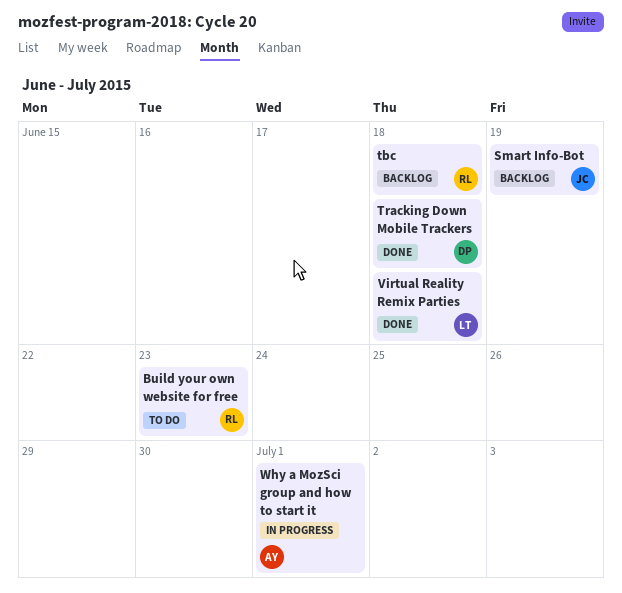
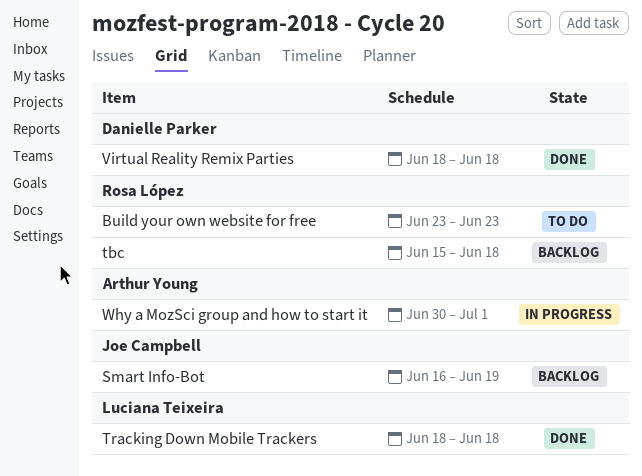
Tracking Down Mobile Trackers, owner: Danielle Parker -> Luciana Teixeira
Virtual Reality Remix Parties, owner: Luciana Teixeira -> Danielle Parker

